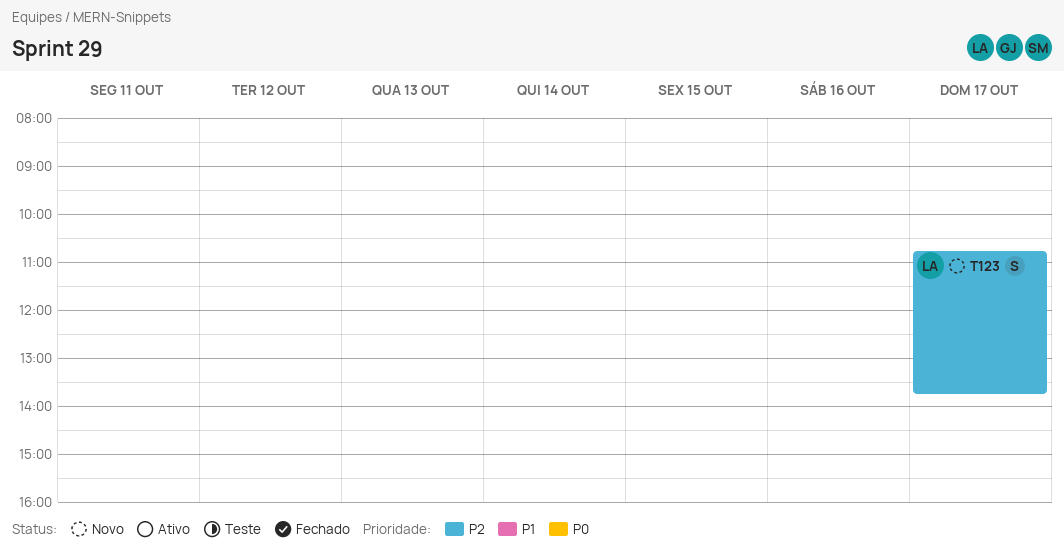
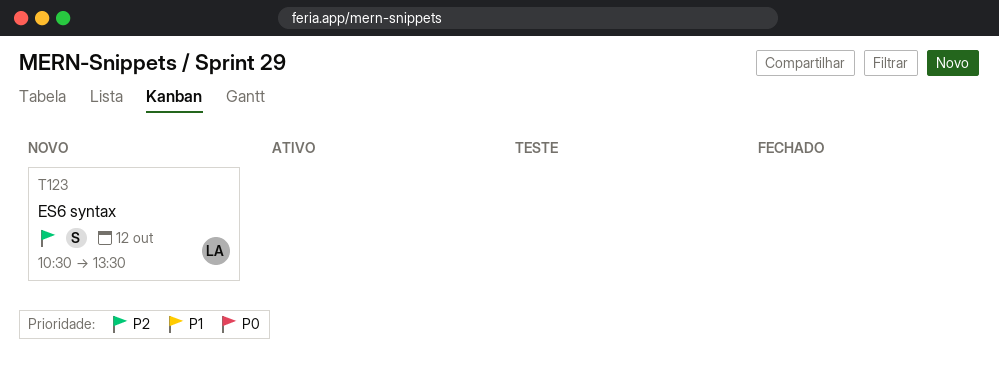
T123, day: Oct 17 -> Oct 12
T123, begins: 10:45 -> 10:30
T123, ends: 13:45 -> 13:30

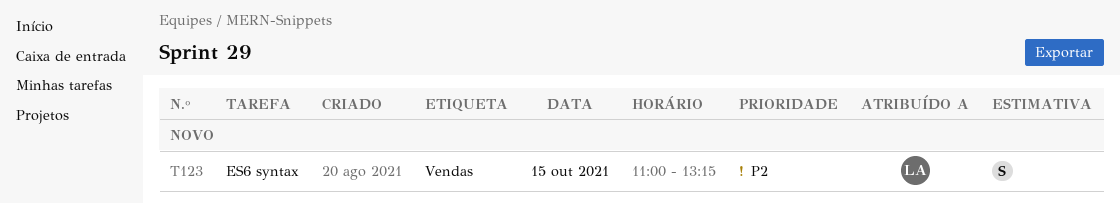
T123, day: Oct 12 -> Oct 15
T123, begins: 10:30 -> 11:00
T123, ends: 13:30 -> 13:15

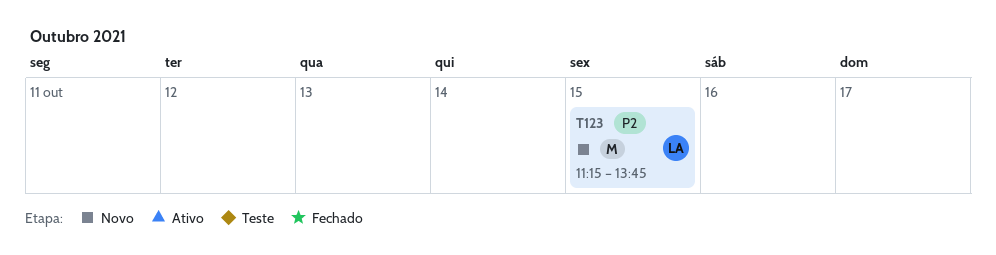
T123, estimate: S -> M
T123, begins: 11:00 -> 11:15
T123, ends: 13:15 -> 13:45

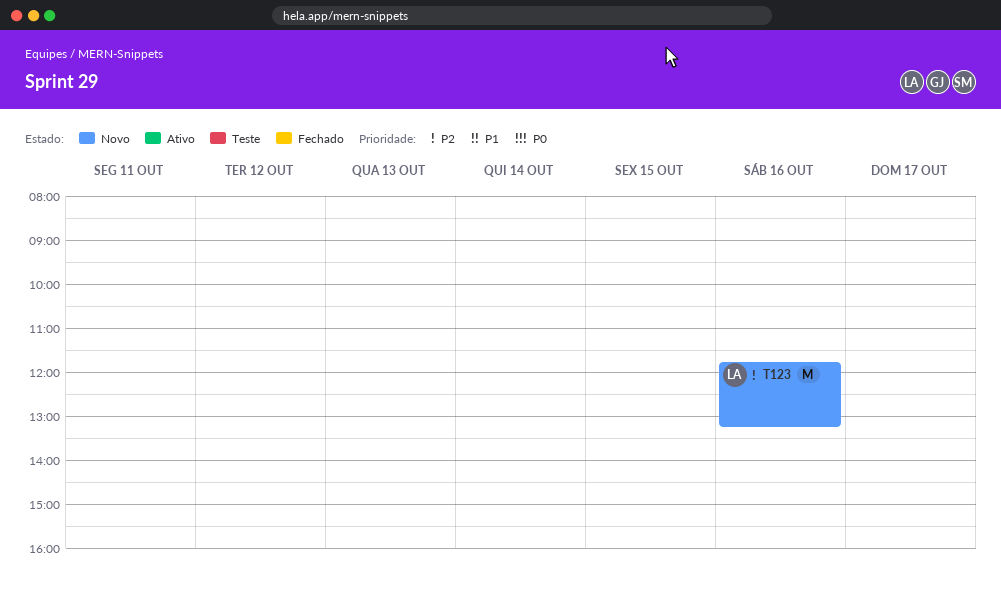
T123, day: Oct 15 -> Oct 16
T123, begins: 11:15 -> 11:45
T123, ends: 13:45 -> 13:15

